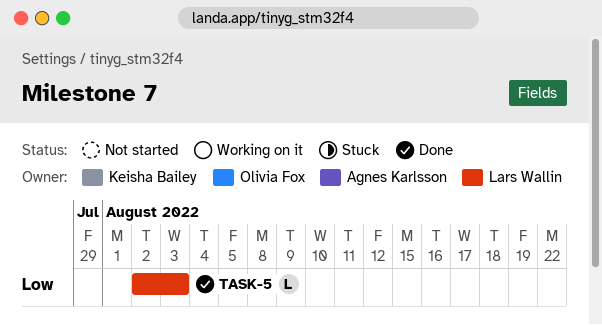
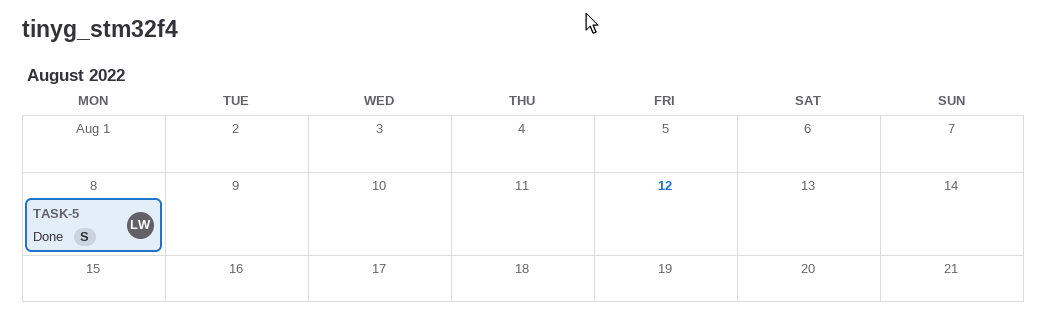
TASK-5, estimate: L -> S
TASK-5, due: Aug 3 -> Aug 8

